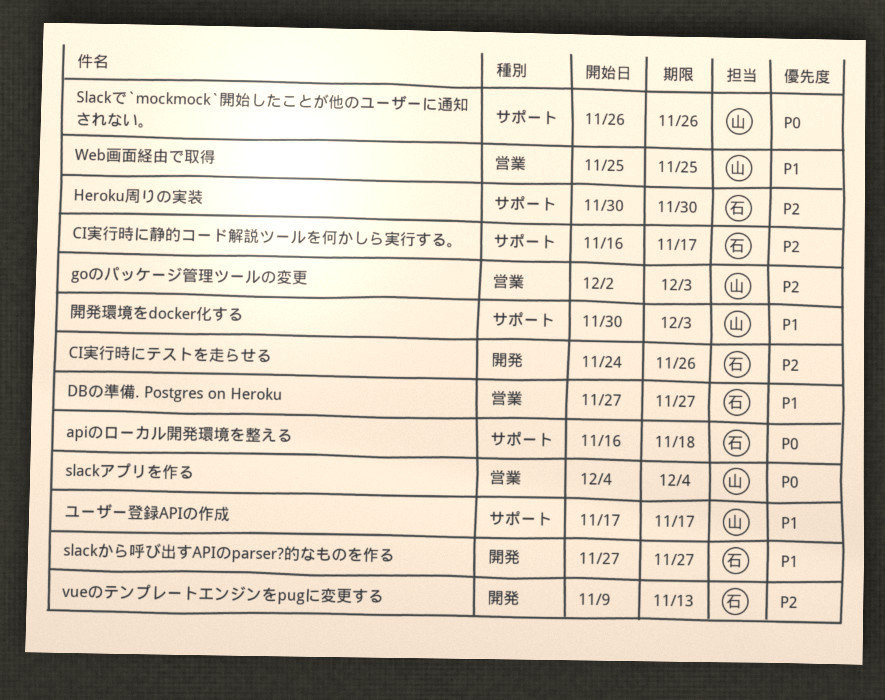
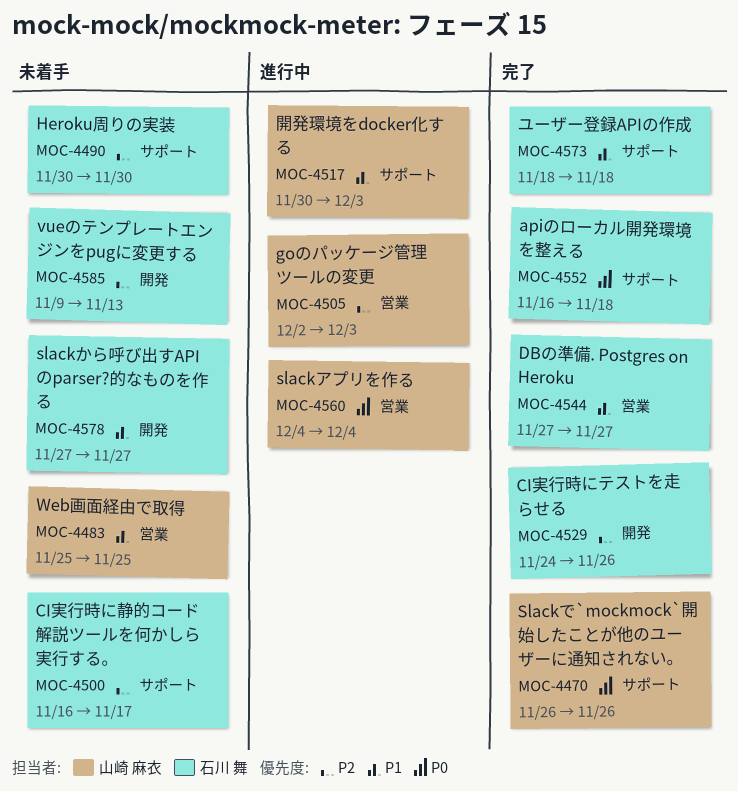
ユーザー登録APIの作成, owner: 山崎 麻衣 -> 石川 舞
ユーザー登録APIの作成, start: Nov 17 -> Nov 18
ユーザー登録APIの作成, due: Nov 17 -> Nov 18

